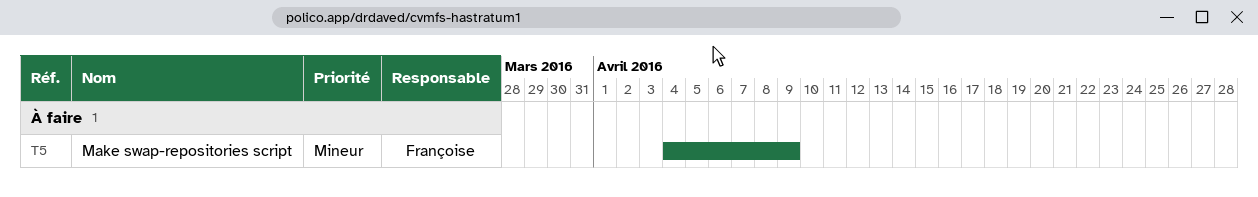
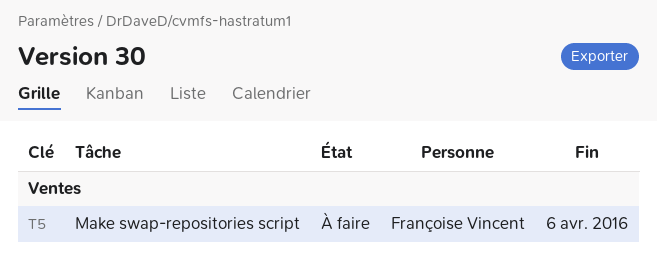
T5, due: Apr 9 -> Apr 6

